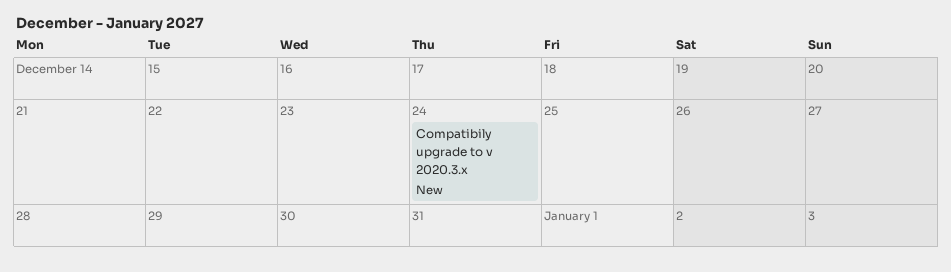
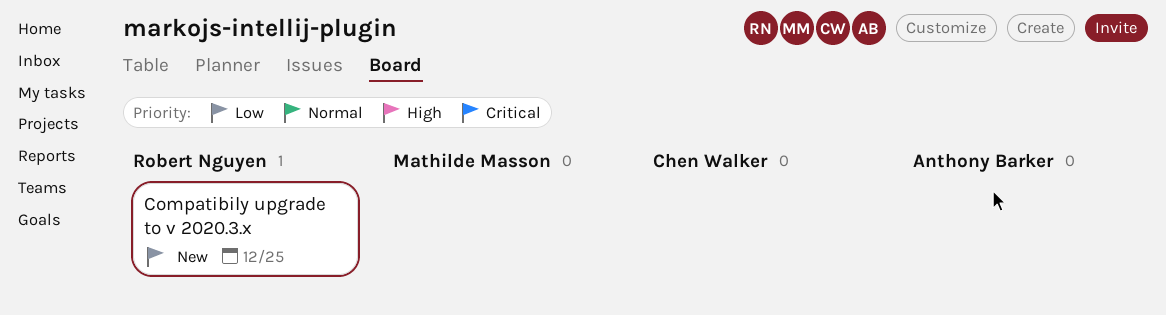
Compatibily upgrade to v 2020.3.x, due: Dec 24 -> Dec 25

